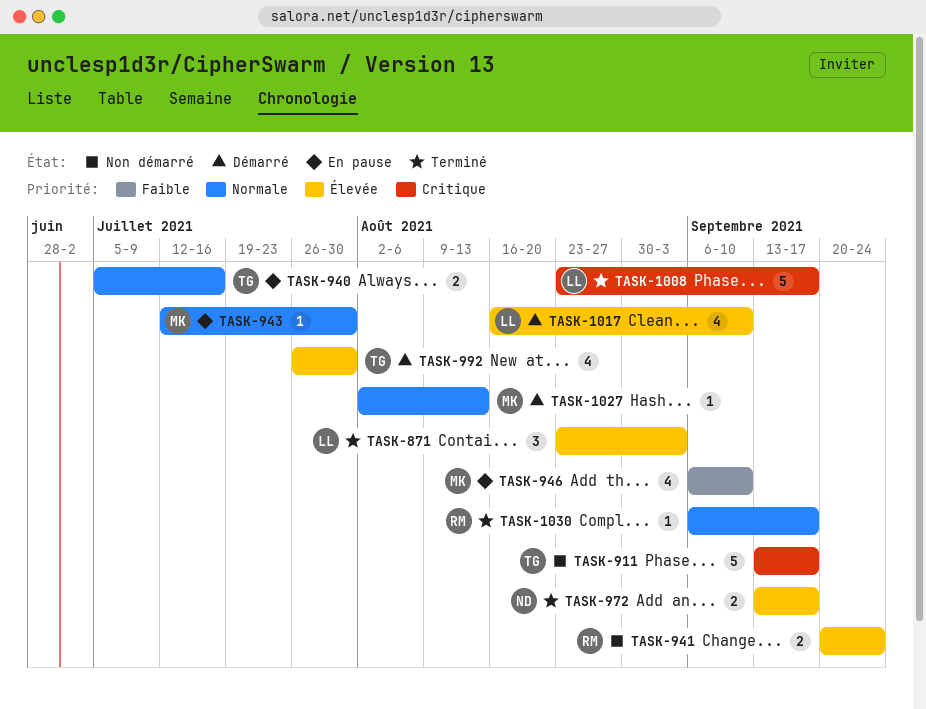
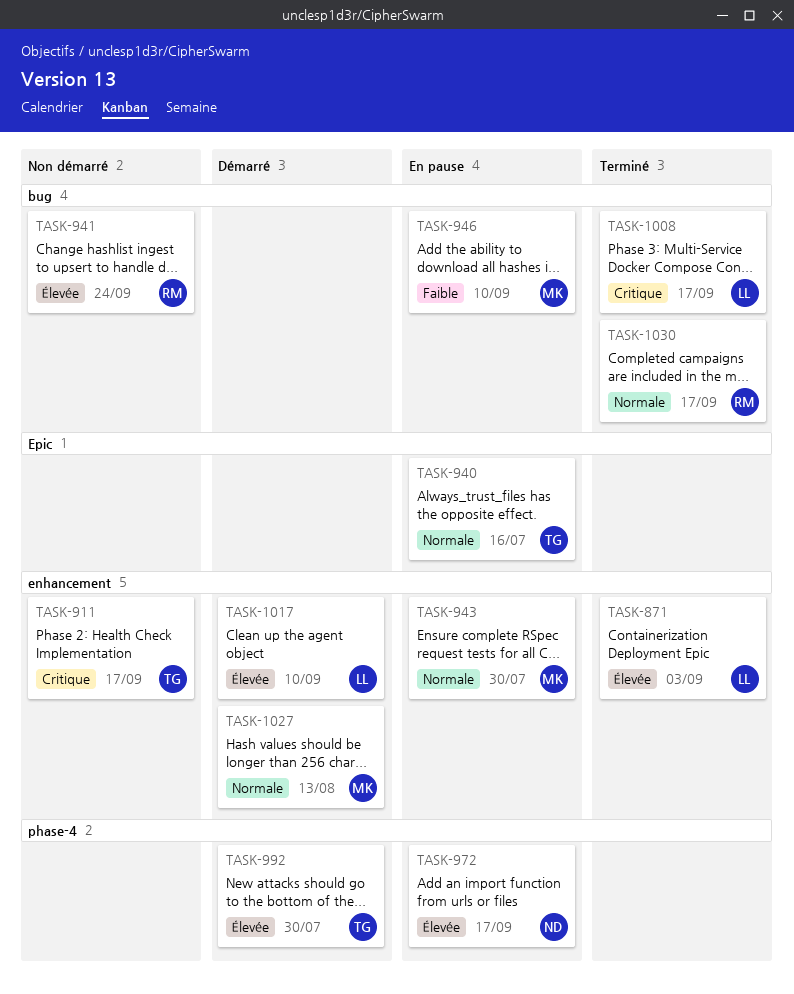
TASK-972, status: Terminé -> En pause

